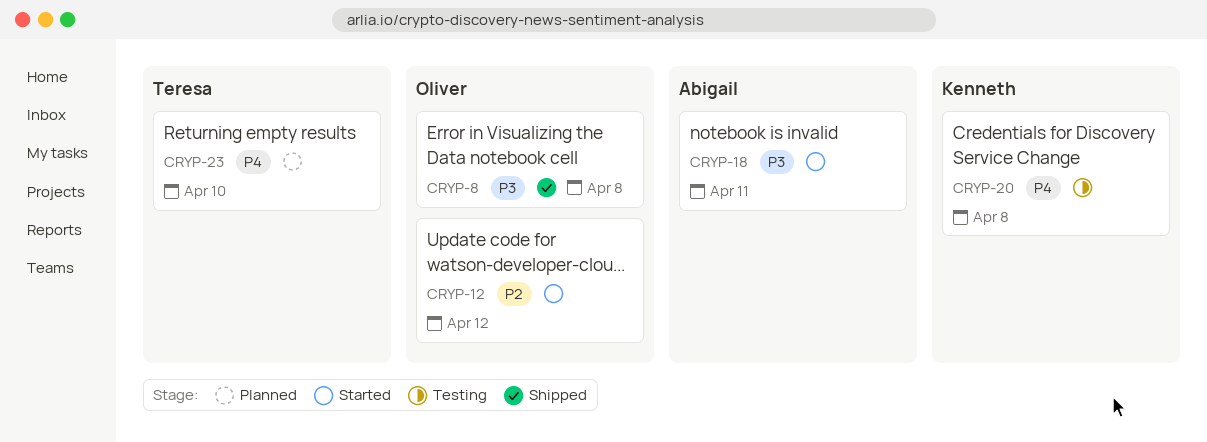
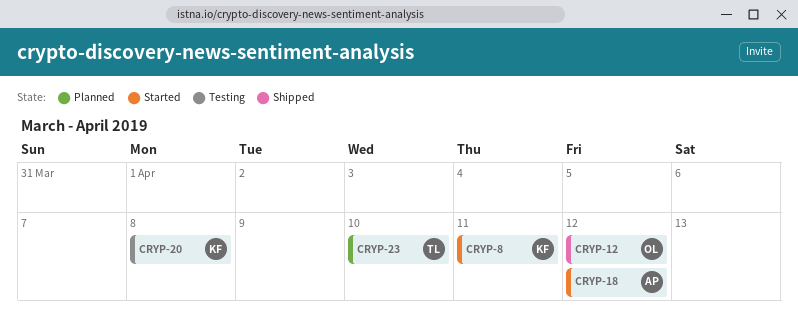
CRYP-8, status: Shipped -> Started
CRYP-8, owner: Oliver -> Kenneth
CRYP-8, due: Apr 8 -> Apr 11
CRYP-12, status: Started -> Shipped
CRYP-18, due: Apr 11 -> Apr 12

